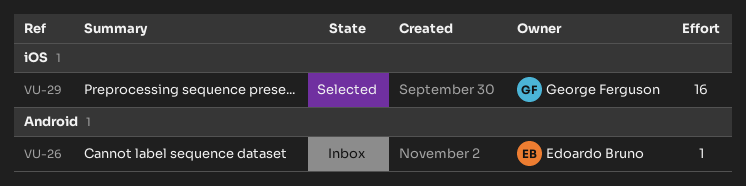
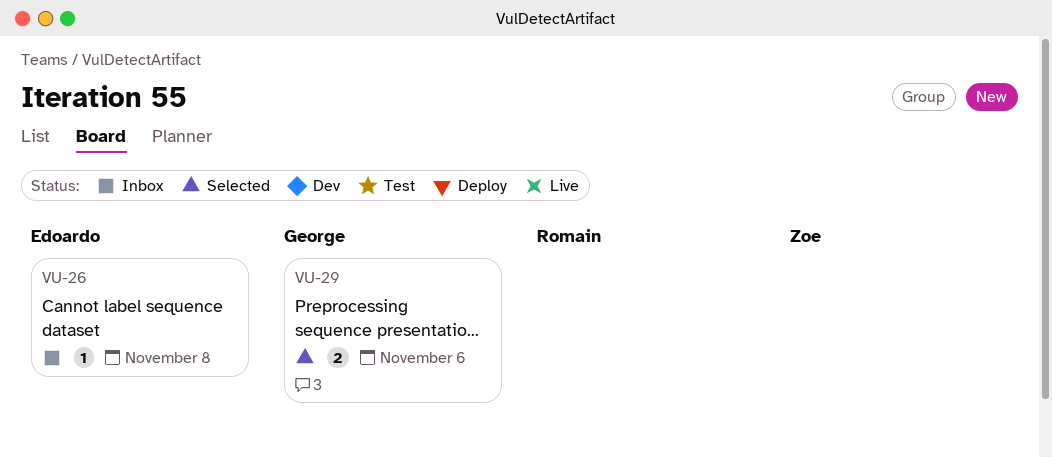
VU-29, estimate: 16 -> 2

